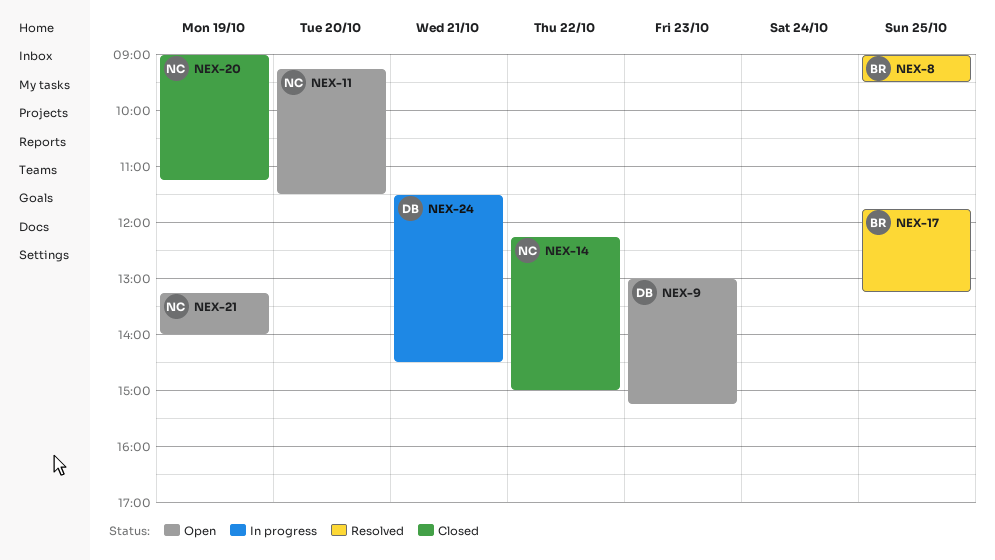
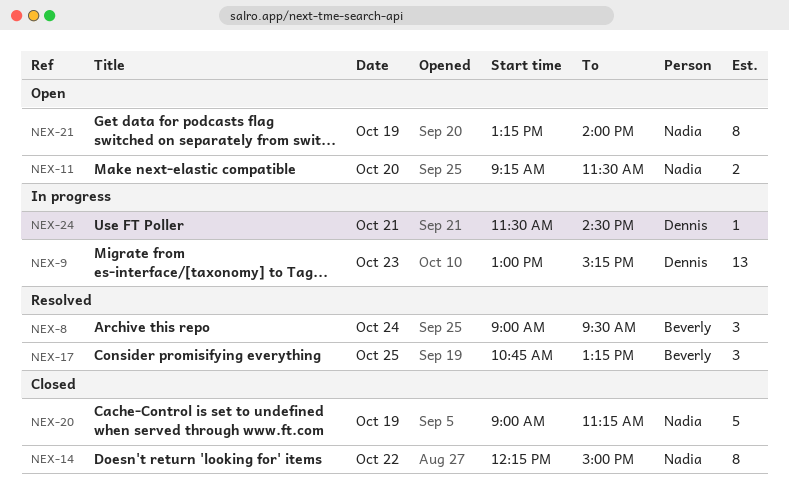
NEX-8, day: Oct 25 -> Oct 24
NEX-9, status: Open -> In progress
NEX-17, begins: 11:45 -> 10:45

